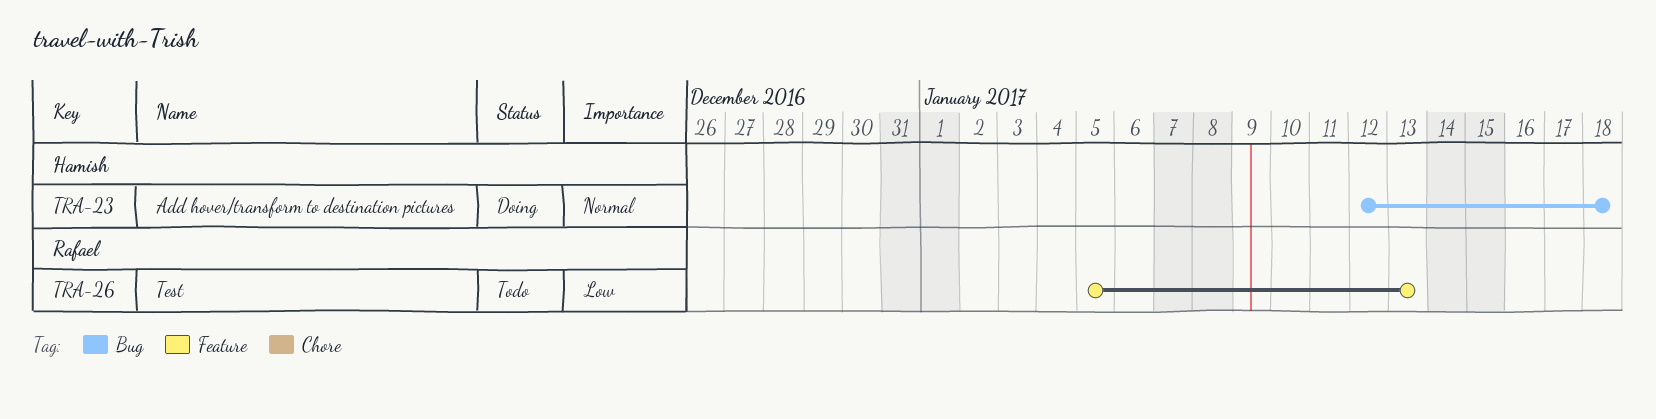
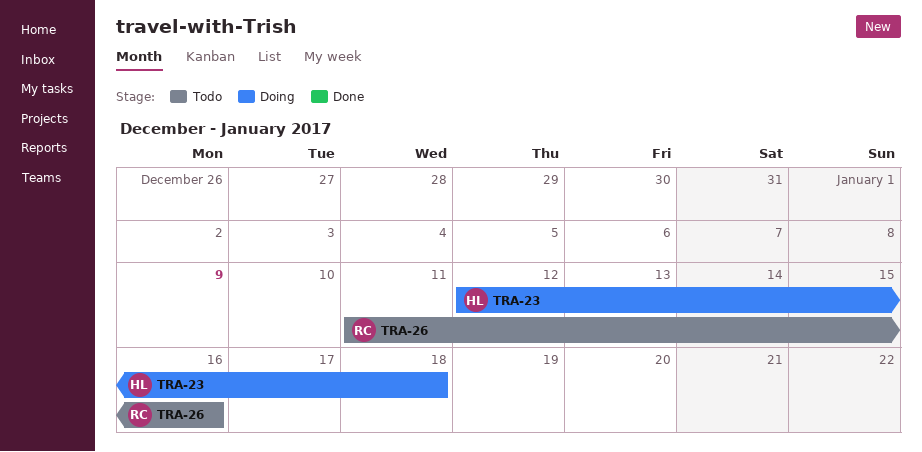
TRA-26, start: Jan 5 -> Jan 11
TRA-26, due: Jan 13 -> Jan 16

